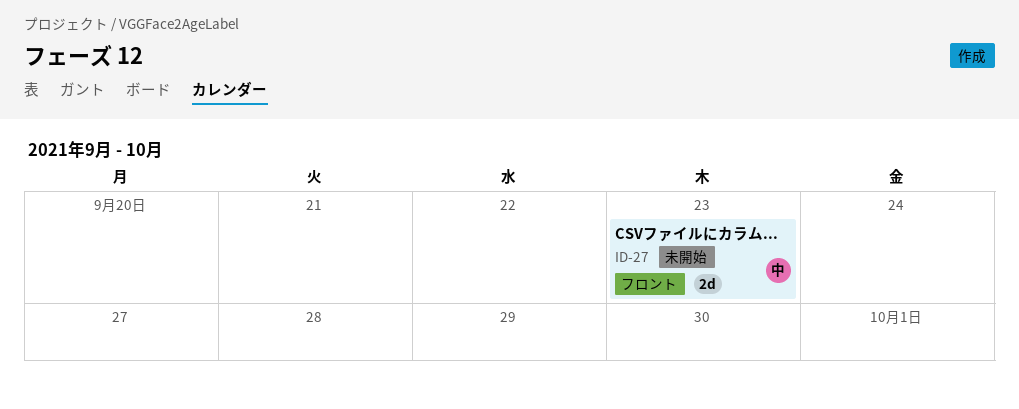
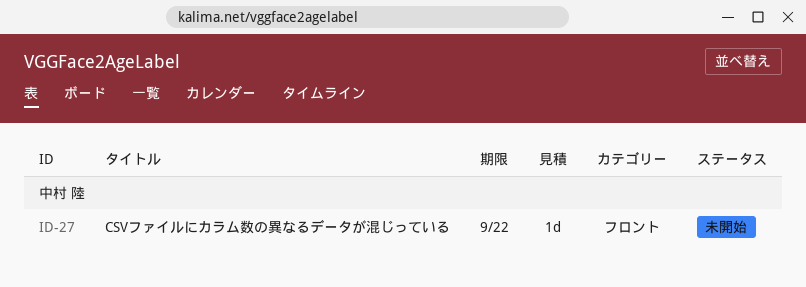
ID-27, estimate: 2d -> 1d
ID-27, due: Sep 23 -> Sep 22

